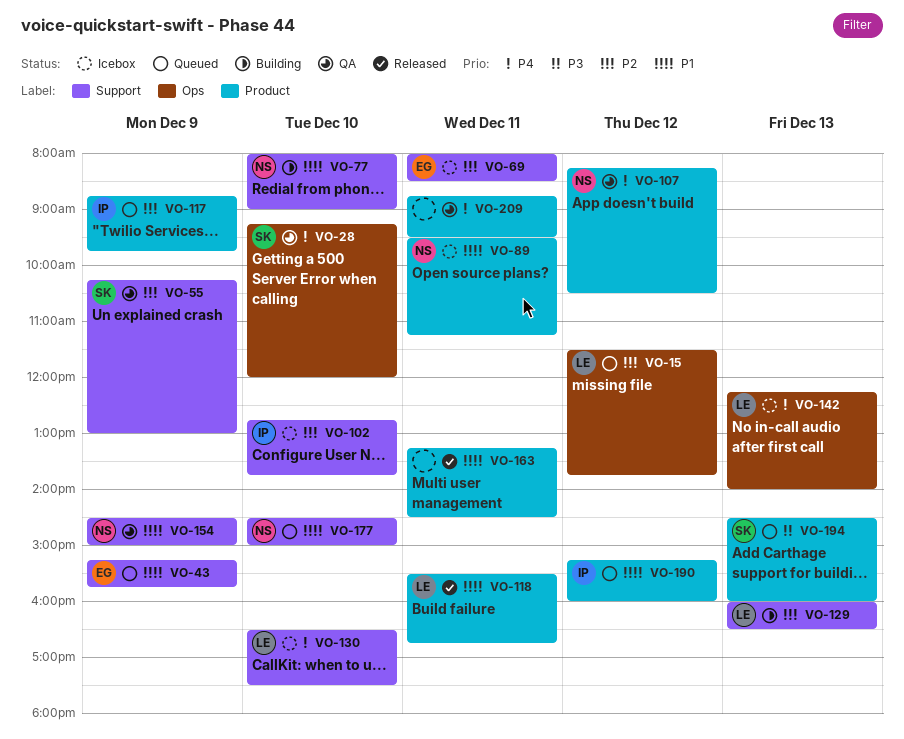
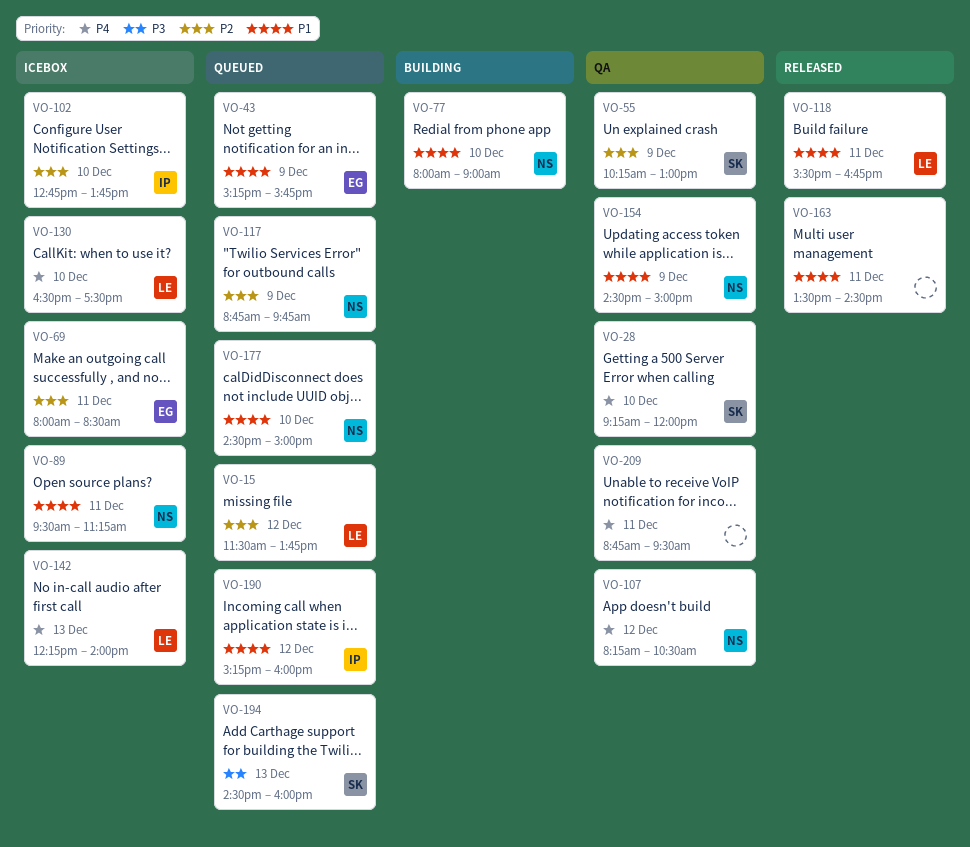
VO-117, owner: IP -> NS
VO-129: present -> none
VO-163, begins: 13:15 -> 13:30

